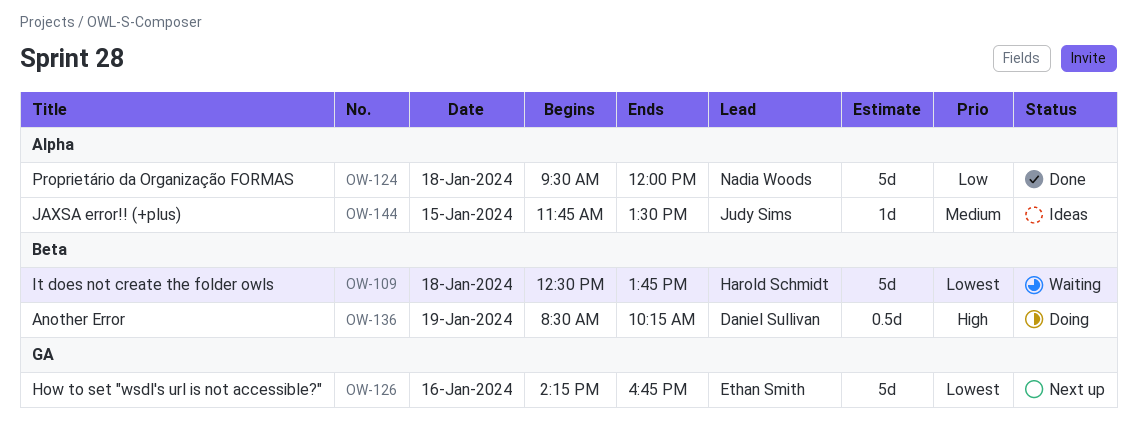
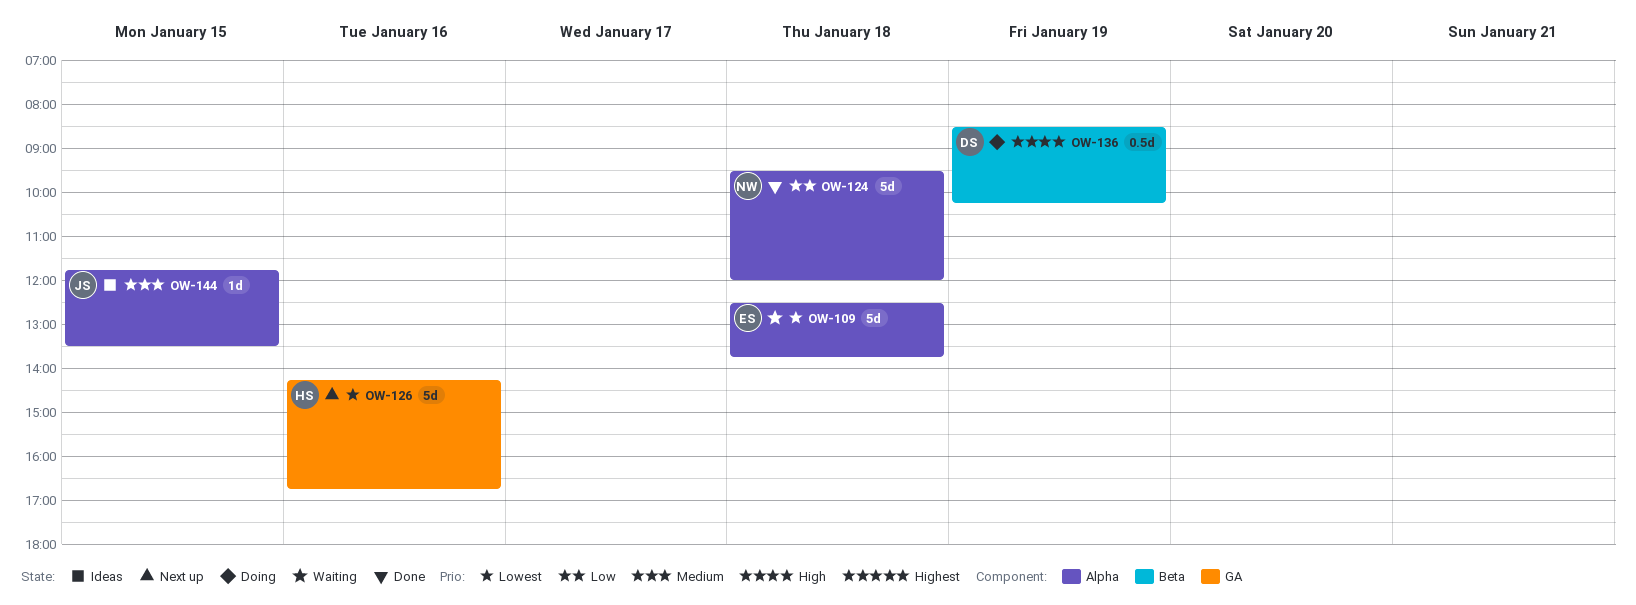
OW-109, owner: Harold Schmidt -> Ethan Smith
OW-109, label: Beta -> Alpha
OW-126, owner: Ethan Smith -> Harold Schmidt

